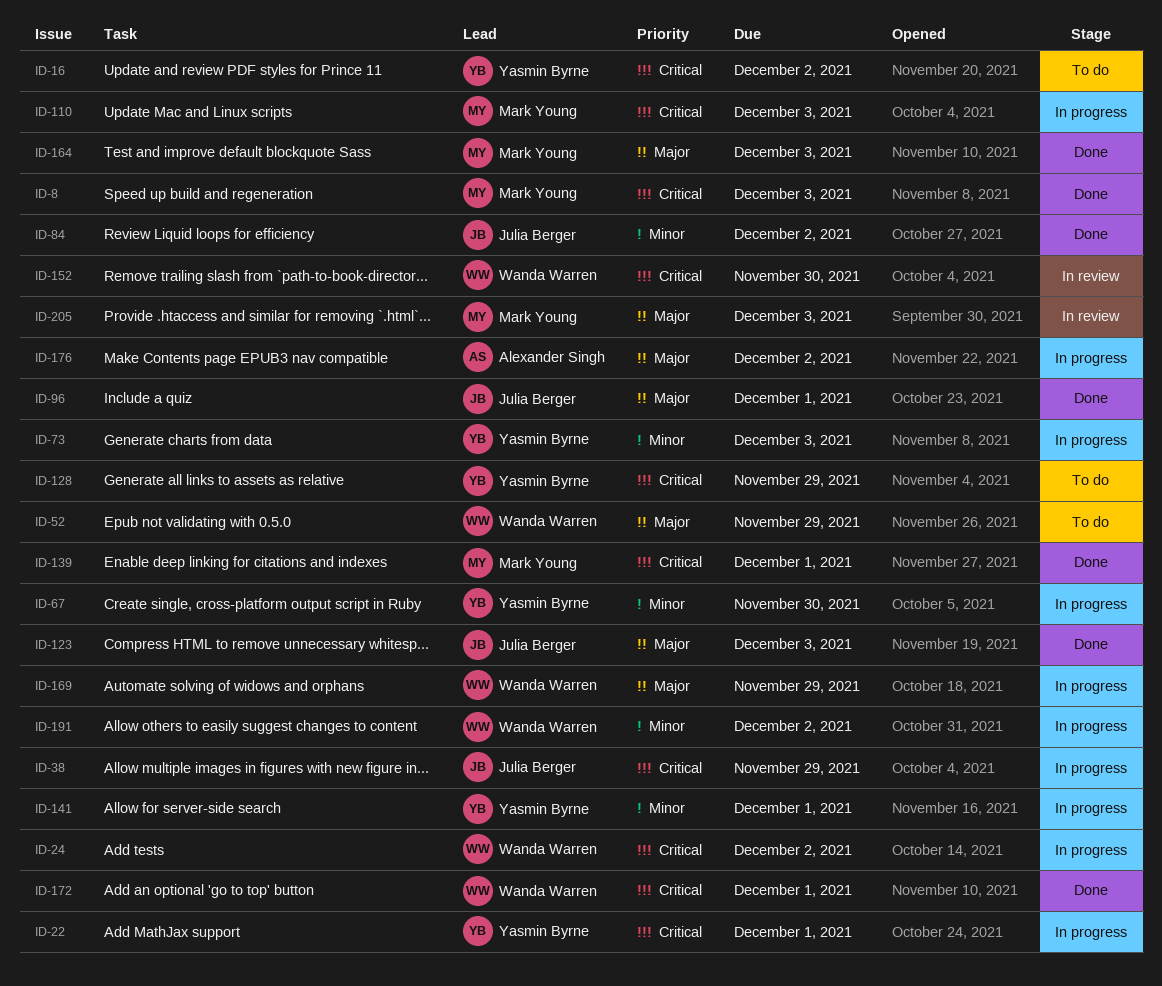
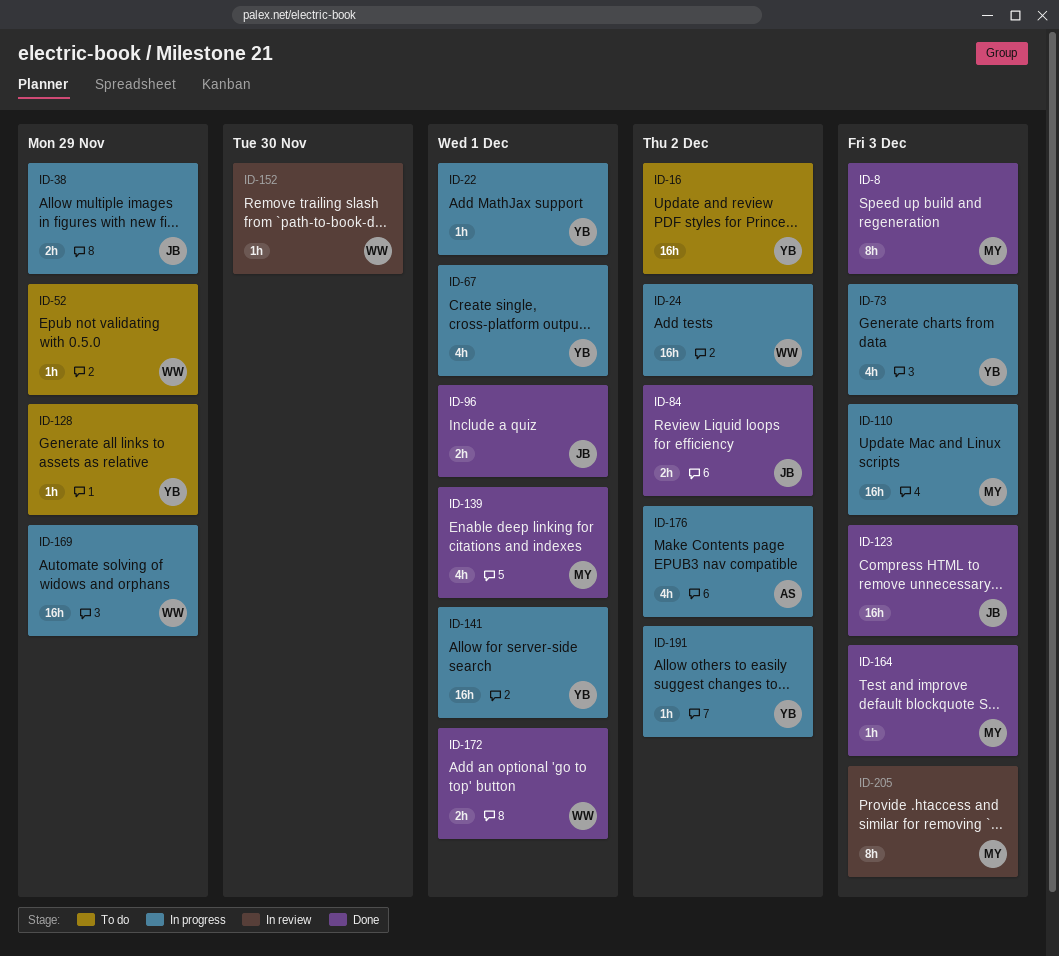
ID-67, due: Nov 30 -> Dec 1
ID-191, owner: Wanda Warren -> Yasmin Byrne

